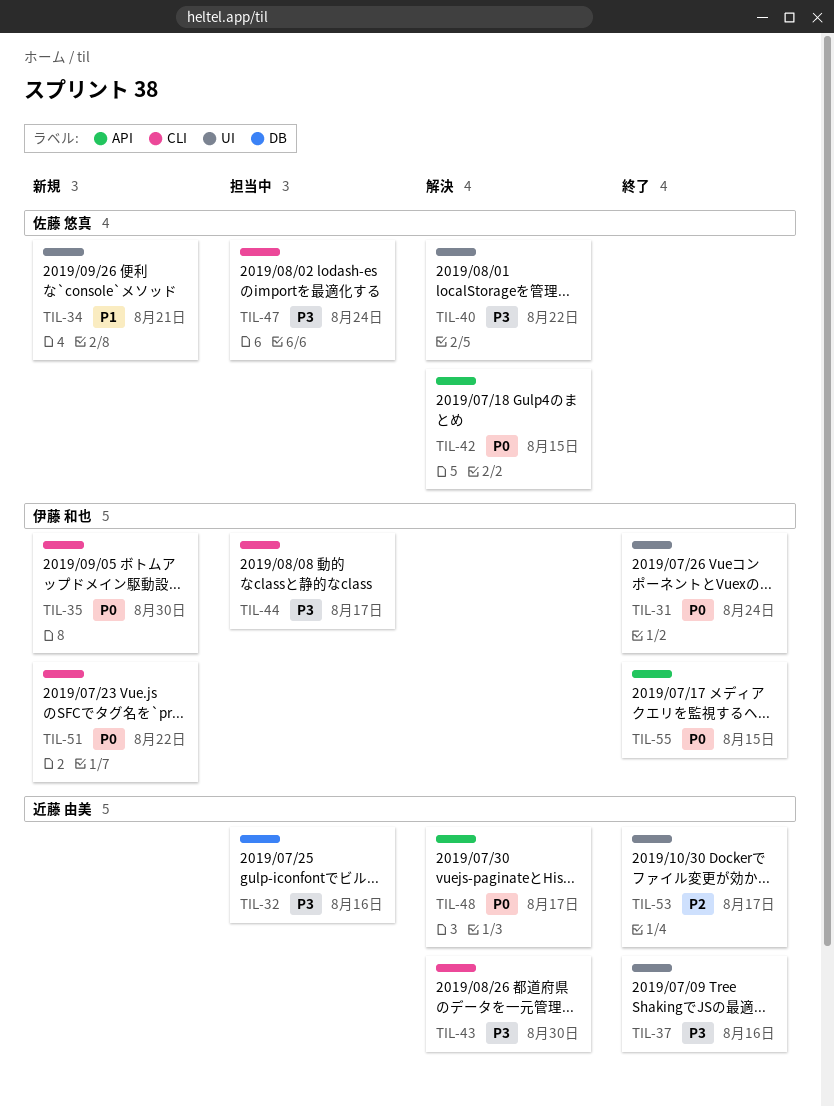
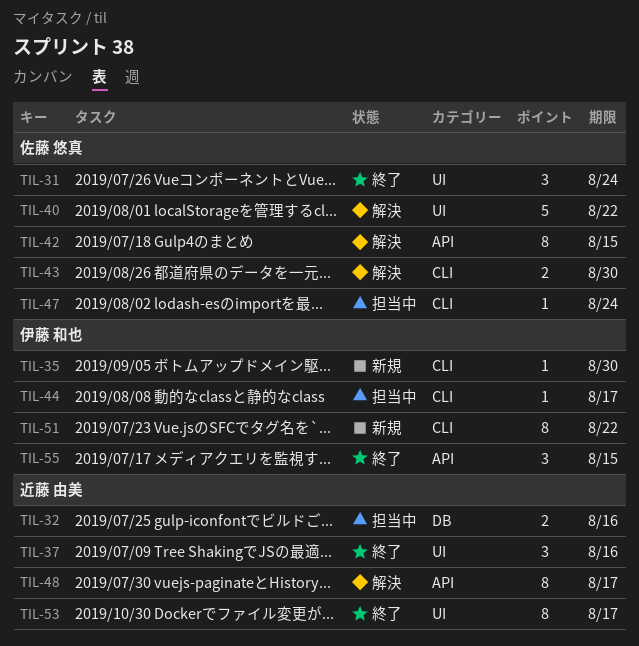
TIL-31, owner: 伊藤 和也 -> 佐藤 悠真
TIL-34: present -> none
TIL-43, owner: 近藤 由美 -> 佐藤 悠真

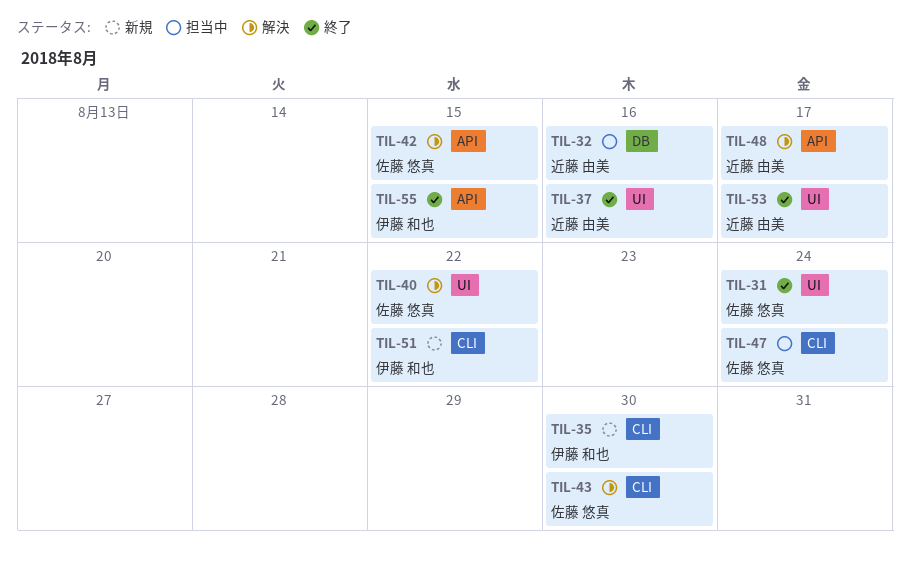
TIL-44: present -> none

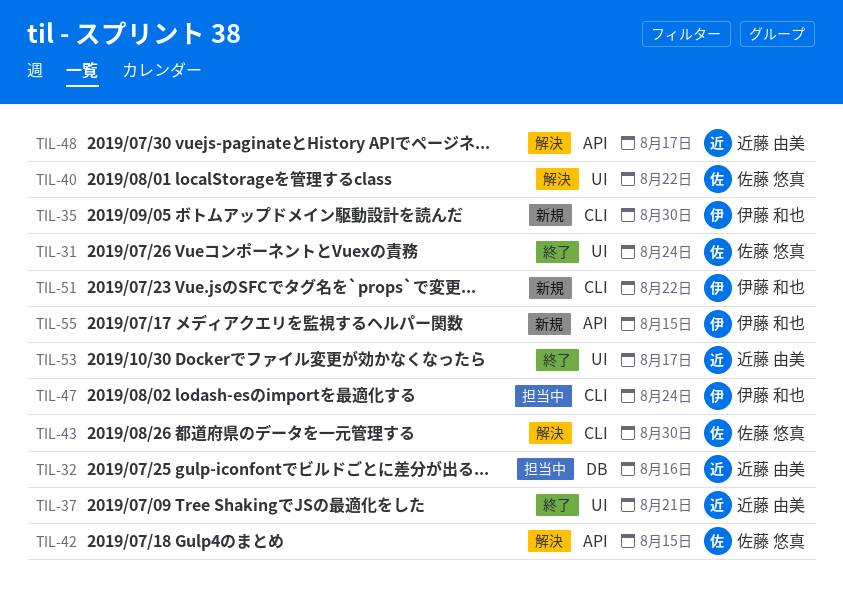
TIL-37, due: Aug 16 -> Aug 21
TIL-47, owner: 佐藤 悠真 -> 伊藤 和也
TIL-55, status: 終了 -> 新規

